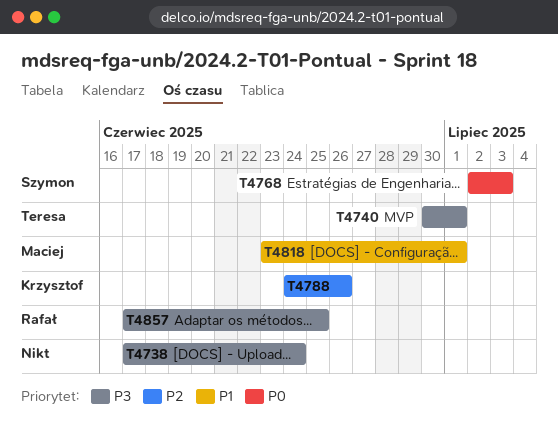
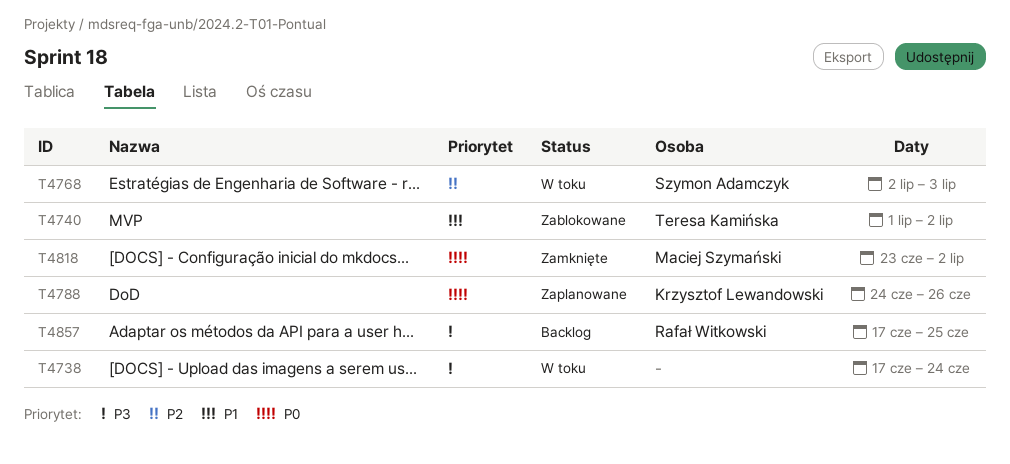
T4740, priority: P3 -> P1
T4740, start: Jun 30 -> Jul 1
T4740, due: Jul 1 -> Jul 2
T4768, priority: P0 -> P2
T4788, priority: P2 -> P0
T4818, priority: P1 -> P0
T4818, due: Jul 1 -> Jul 2

